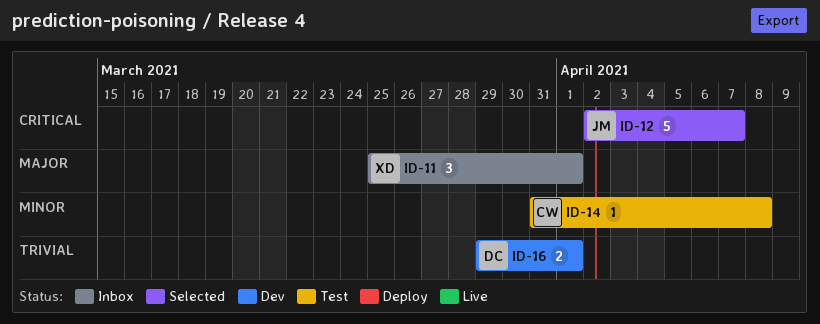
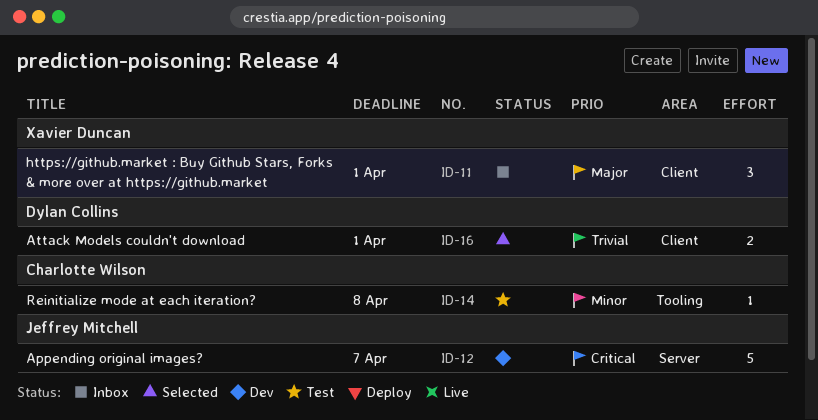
ID-12, status: Selected -> Dev
ID-16, status: Dev -> Selected

